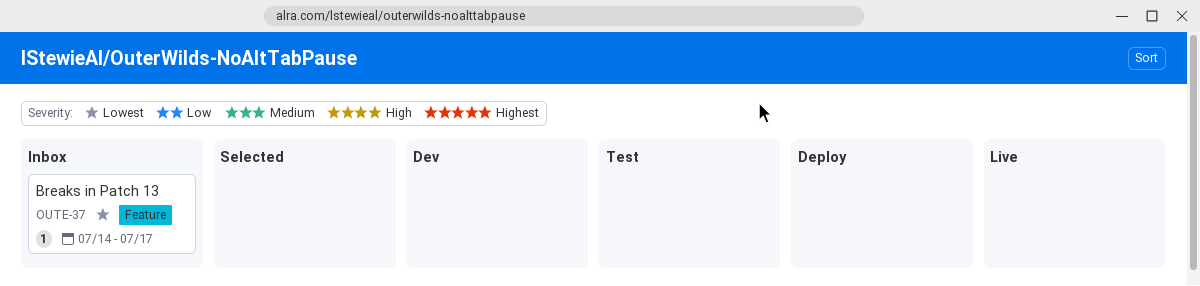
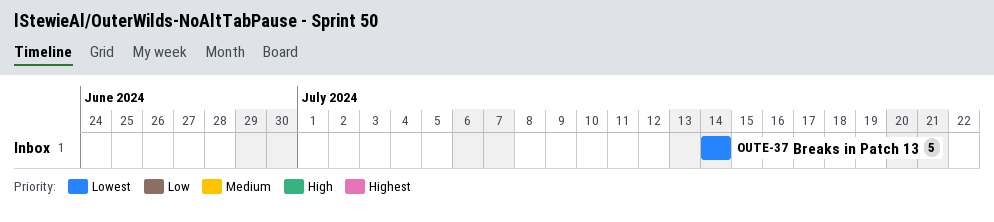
OUTE-37, estimate: 1 -> 5
OUTE-37, due: Jul 17 -> Jul 14

